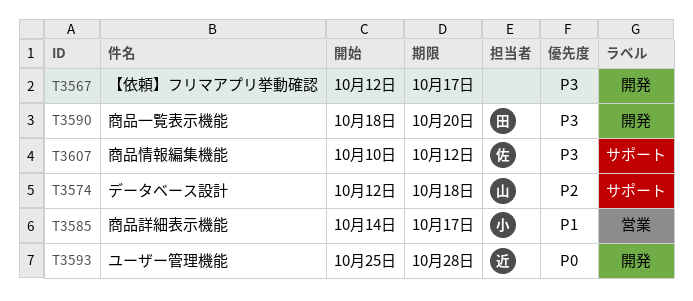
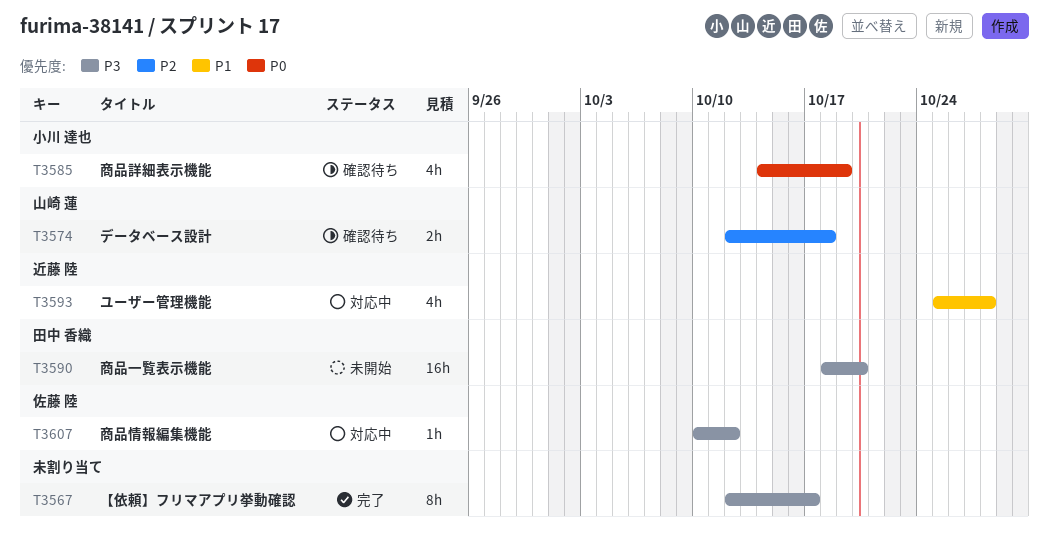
T3585, priority: P1 -> P0
T3585, due: Oct 17 -> Oct 19
T3593, priority: P0 -> P1

